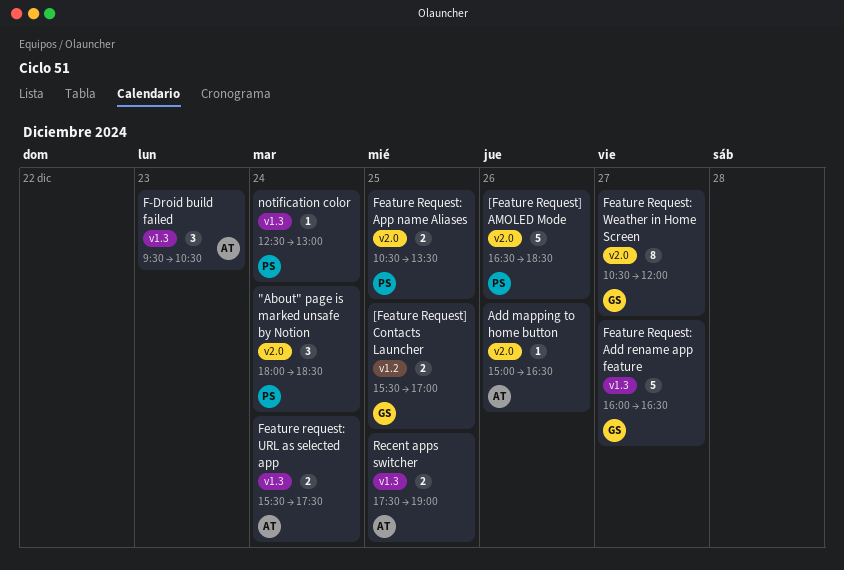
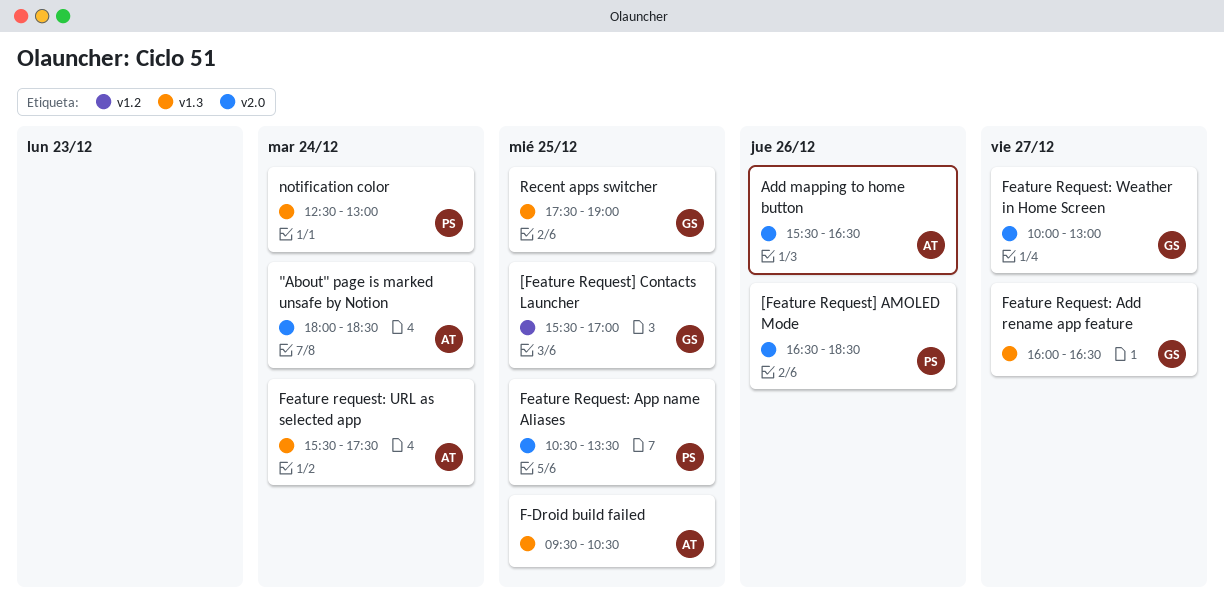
"About" page is marked unsafe by Notion, owner: PS -> AT
Add mapping to home button, begins: 15:00 -> 15:30
F-Droid build failed, day: Dec 23 -> Dec 25
Feature Request: Weather in Home Screen, begins: 10:30 -> 10:00
Feature Request: Weather in Home Screen, ends: 12:00 -> 13:00
Recent apps switcher, owner: AT -> GS

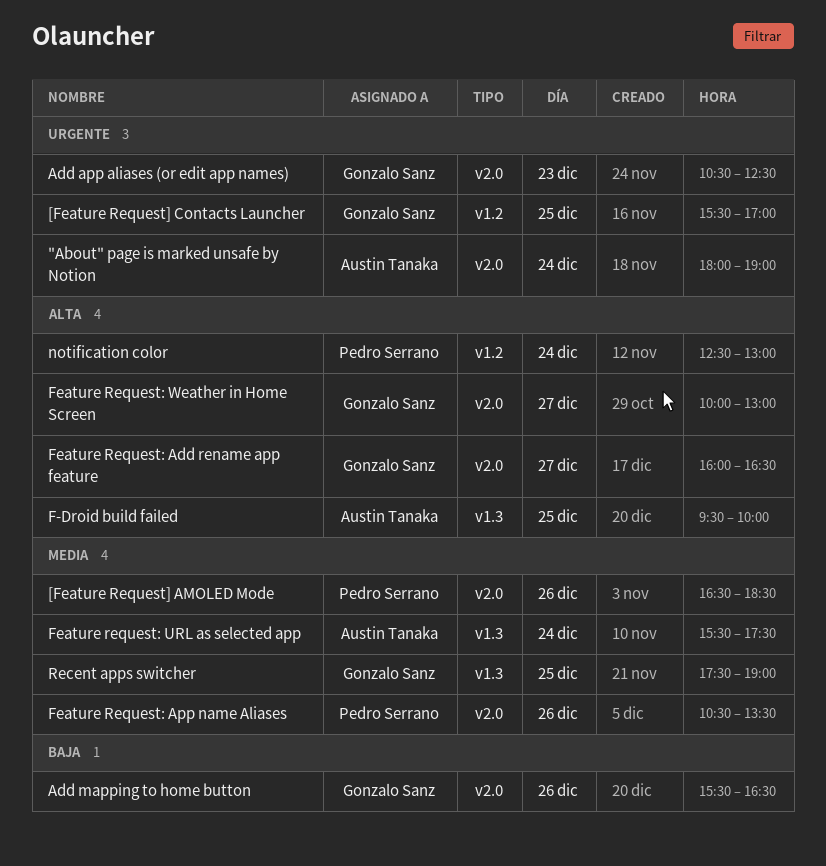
"About" page is marked unsafe by Notion, ends: 18:30 -> 19:00
Add app aliases (or edit app names): none -> present
Add mapping to home button, owner: Austin Tanaka -> Gonzalo Sanz
F-Droid build failed, ends: 10:30 -> 10:00
Feature Request: Add rename app feature, label: v1.3 -> v2.0
Feature Request: App name Aliases, day: Dec 25 -> Dec 26
notification color, label: v1.3 -> v1.2

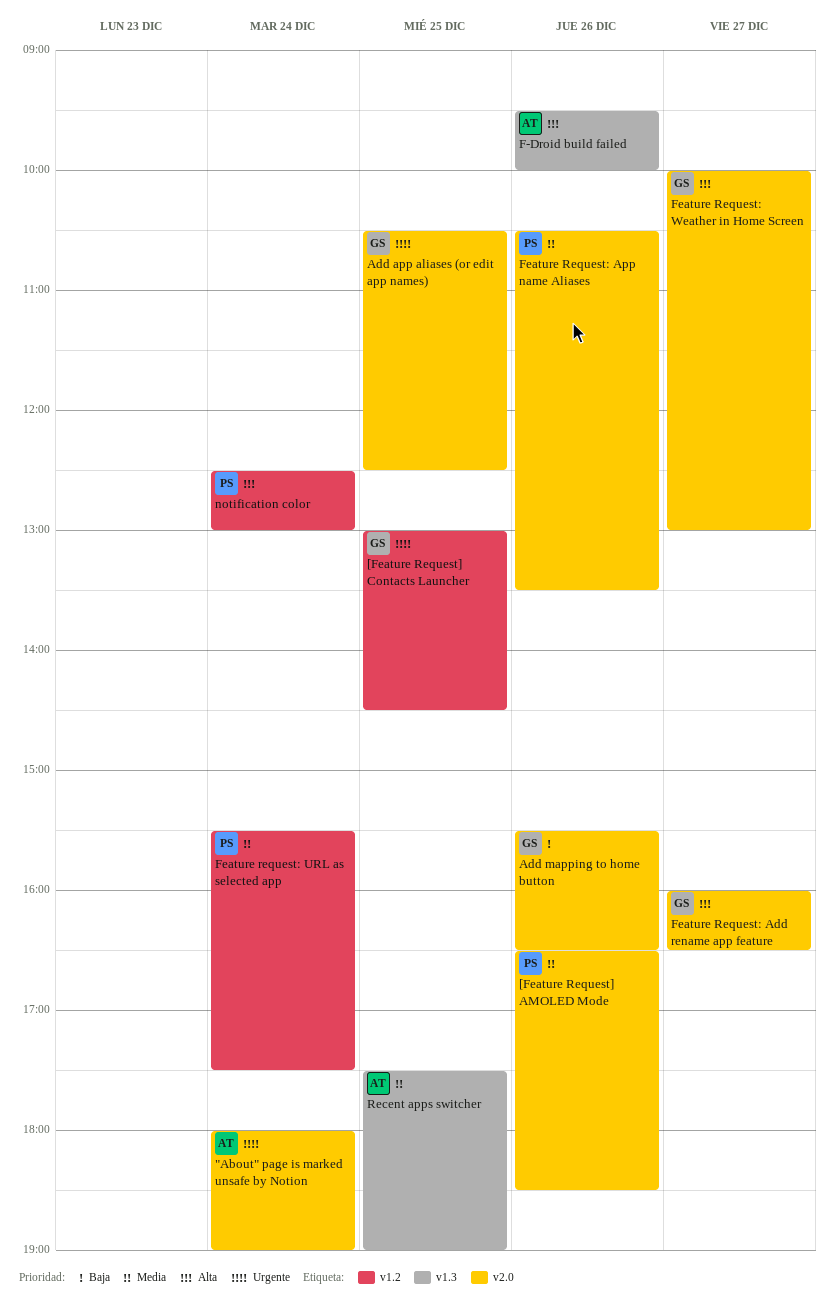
[Feature Request] Contacts Launcher, begins: 15:30 -> 13:00
[Feature Request] Contacts Launcher, ends: 17:00 -> 14:30
Add app aliases (or edit app names), day: Dec 23 -> Dec 25
F-Droid build failed, day: Dec 25 -> Dec 26
Feature request: URL as selected app, owner: Austin Tanaka -> Pedro Serrano
Feature request: URL as selected app, label: v1.3 -> v1.2
Recent apps switcher, owner: Gonzalo Sanz -> Austin Tanaka

